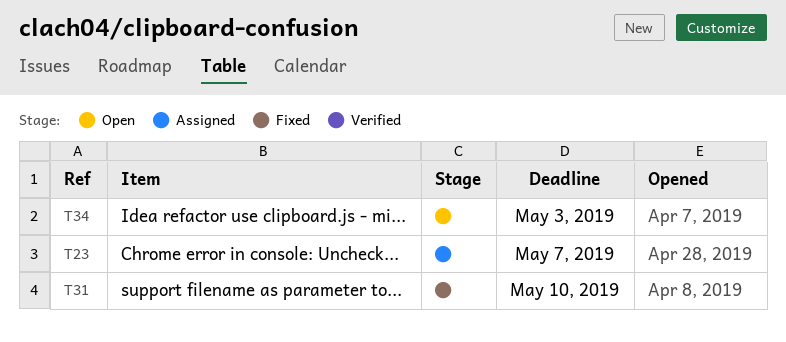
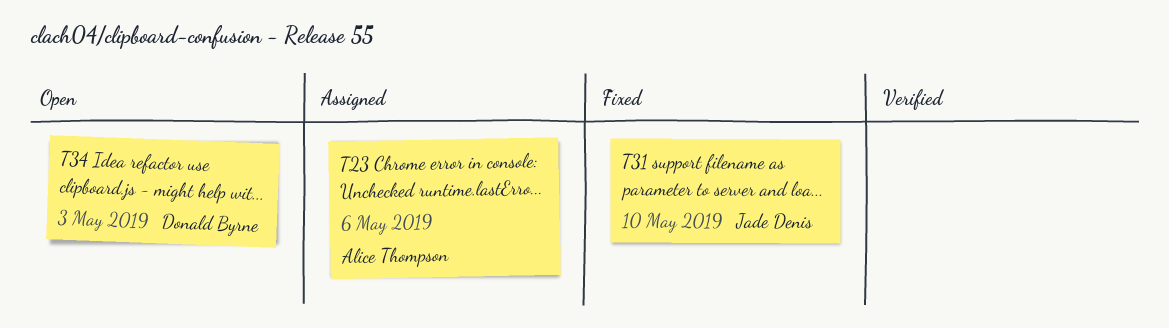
T23, due: May 7 -> May 6

